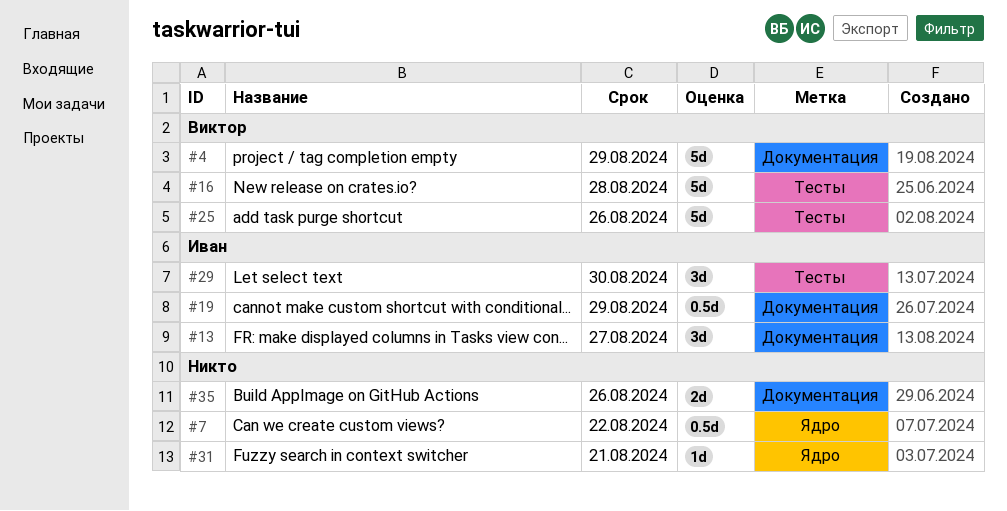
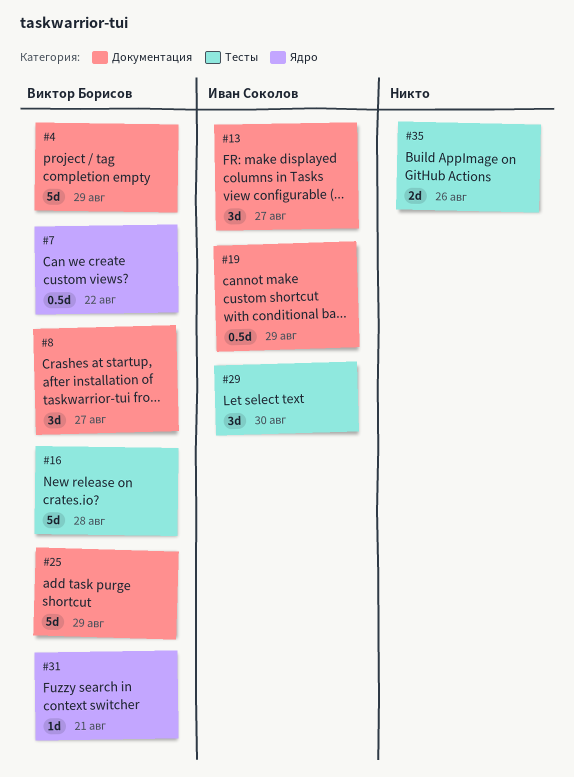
#7, owner: none -> Виктор Борисов
#8: none -> present
#25, label: Тесты -> Документация
#25, due: Aug 26 -> Aug 29
#31, owner: none -> Виктор Борисов
#35, label: Документация -> Тесты

